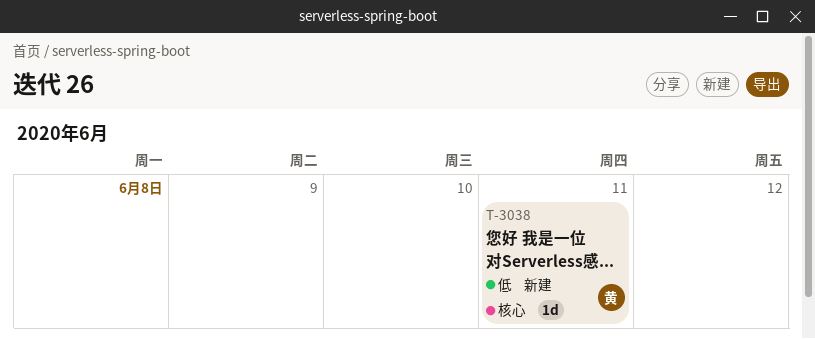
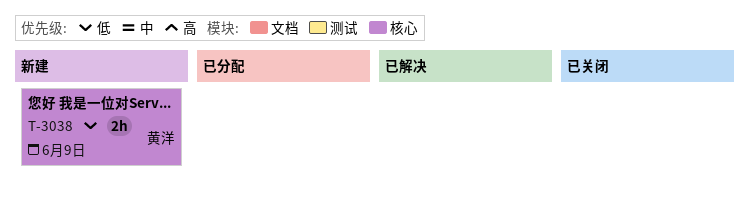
T-3038, estimate: 1d -> 2h
T-3038, due: Jun 11 -> Jun 9

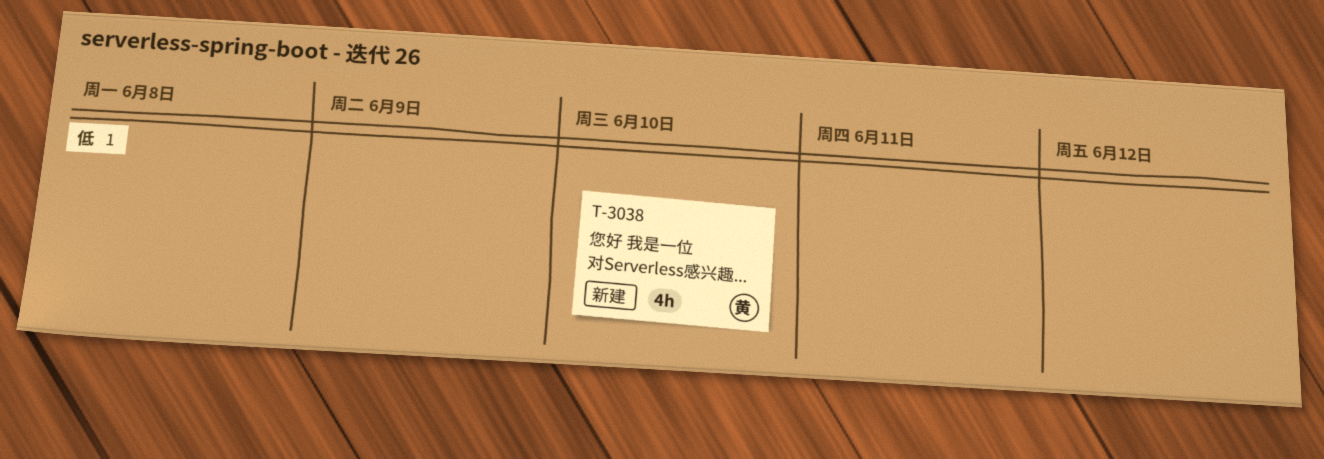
T-3038, estimate: 2h -> 4h
T-3038, due: Jun 9 -> Jun 10

